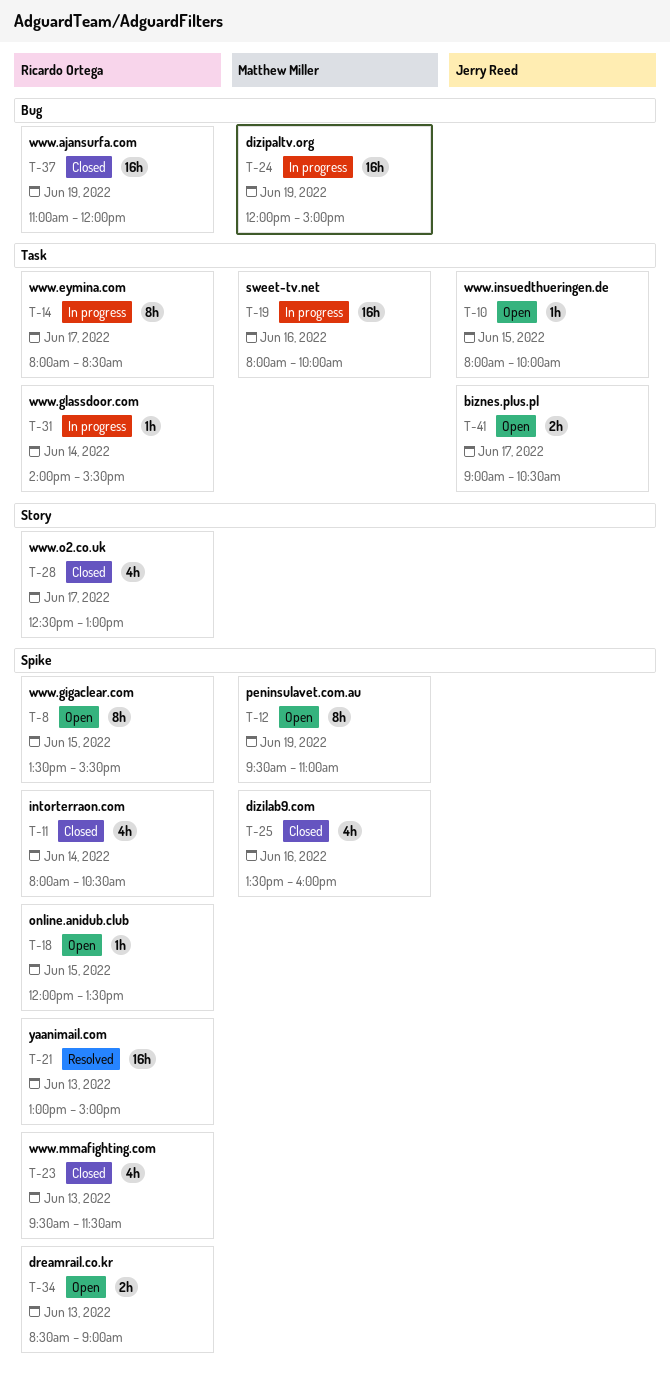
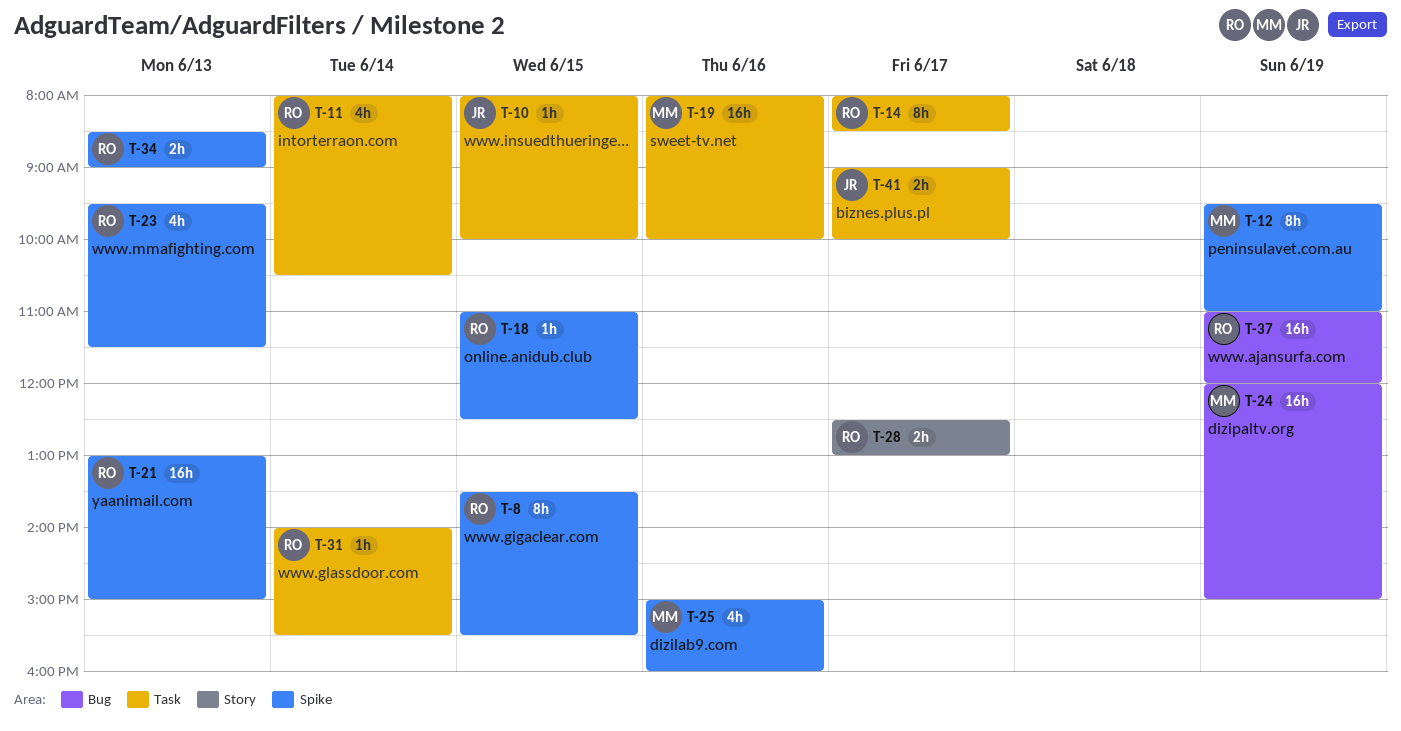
T-11, label: Spike -> Task
T-18, begins: 12:00 -> 11:00
T-18, ends: 13:30 -> 12:30
T-25, begins: 13:30 -> 15:00
T-28, estimate: 4h -> 2h
T-41, ends: 10:30 -> 10:00

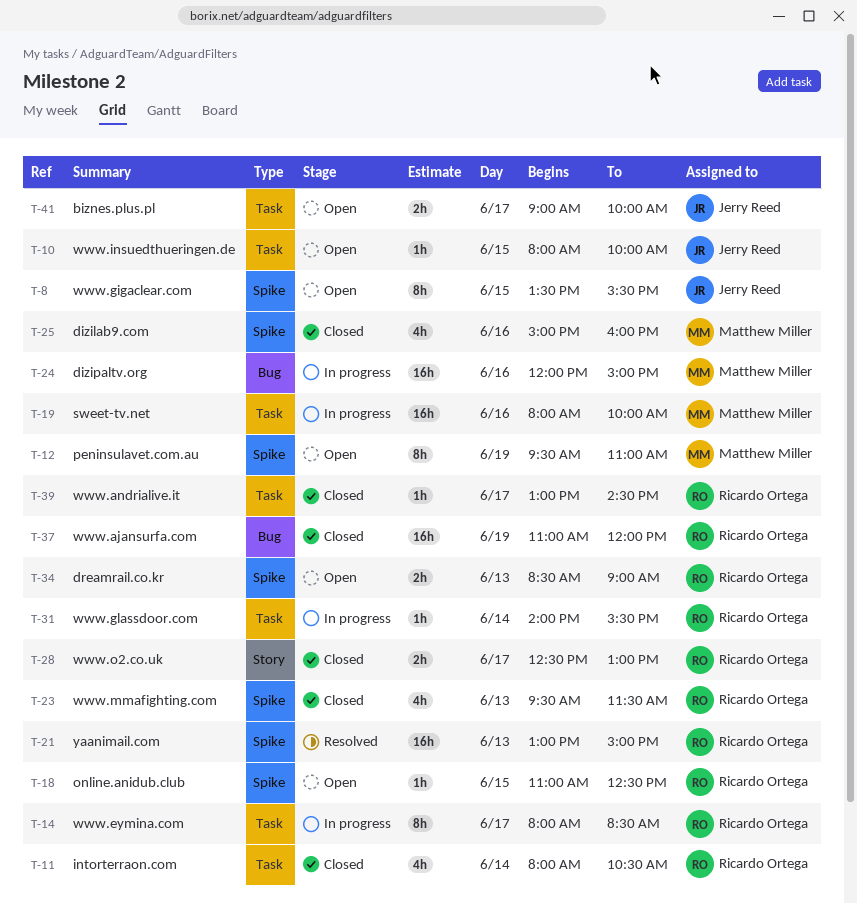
T-8, owner: Ricardo Ortega -> Jerry Reed
T-24, day: Jun 19 -> Jun 16
T-39: none -> present

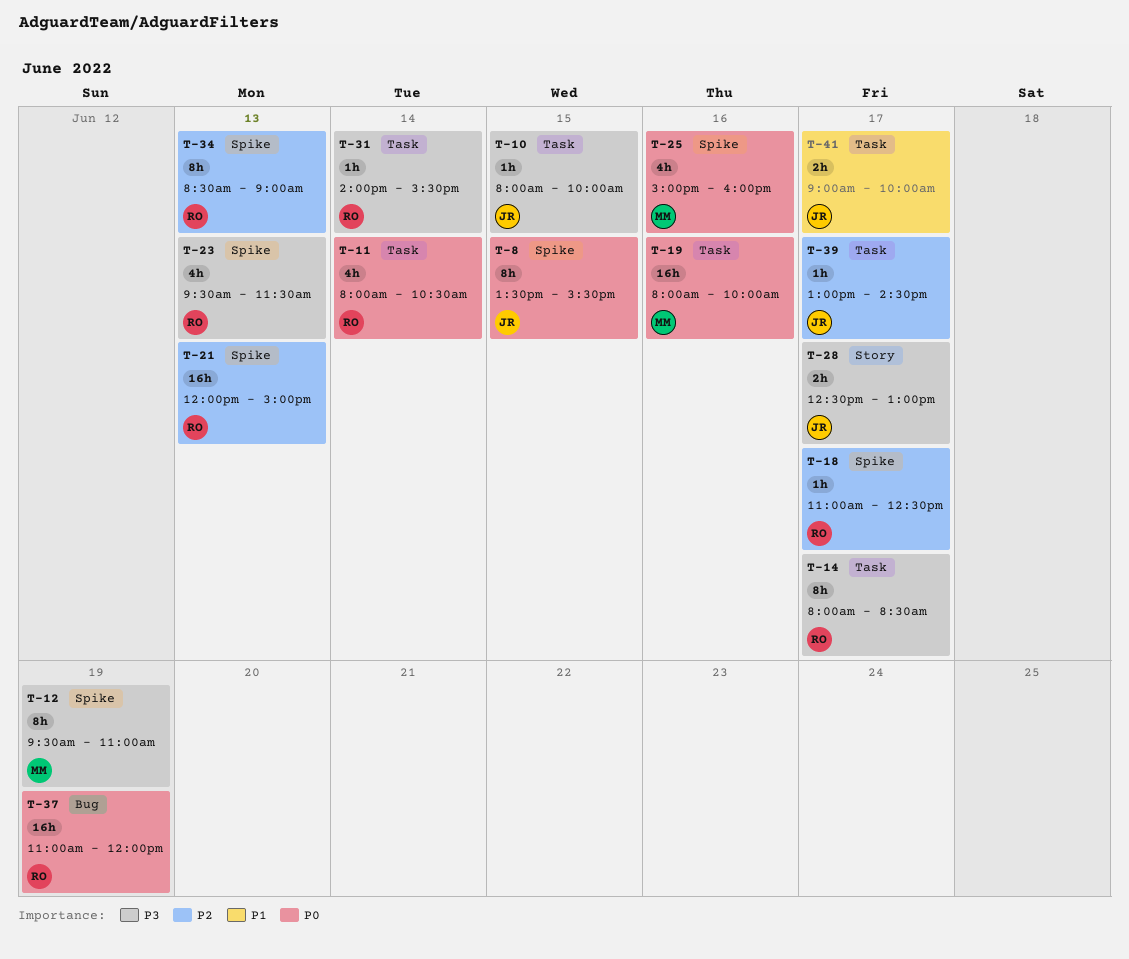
T-18, day: Jun 15 -> Jun 17
T-21, begins: 13:00 -> 12:00
T-24: present -> none
T-28, owner: Ricardo Ortega -> Jerry Reed
T-34, estimate: 2h -> 8h
T-39, owner: Ricardo Ortega -> Jerry Reed

